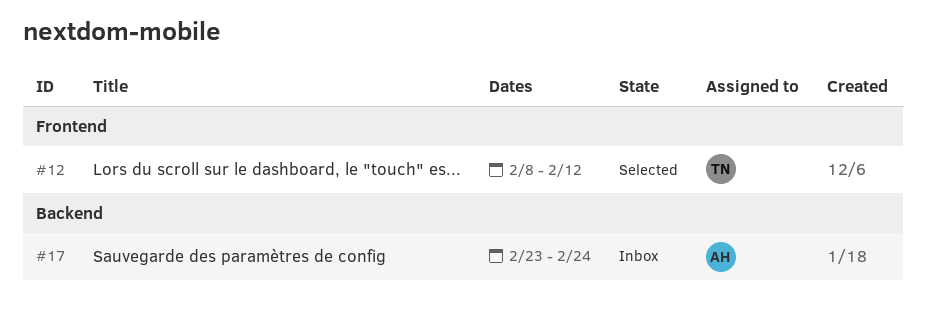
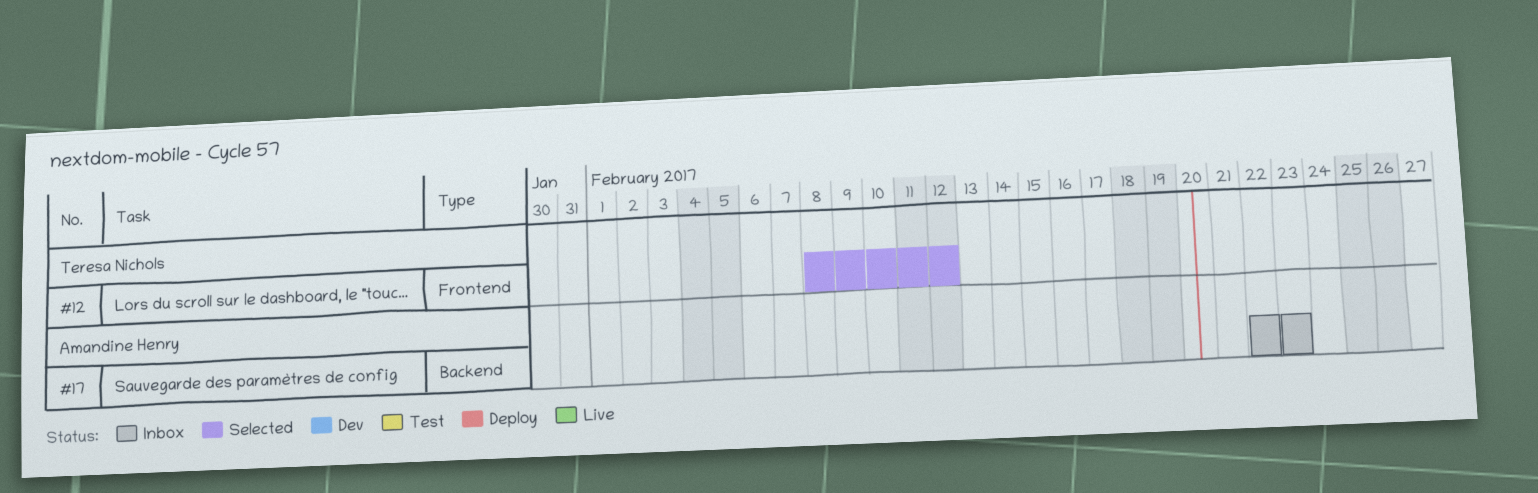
#17, start: Feb 23 -> Feb 22
#17, due: Feb 24 -> Feb 23

